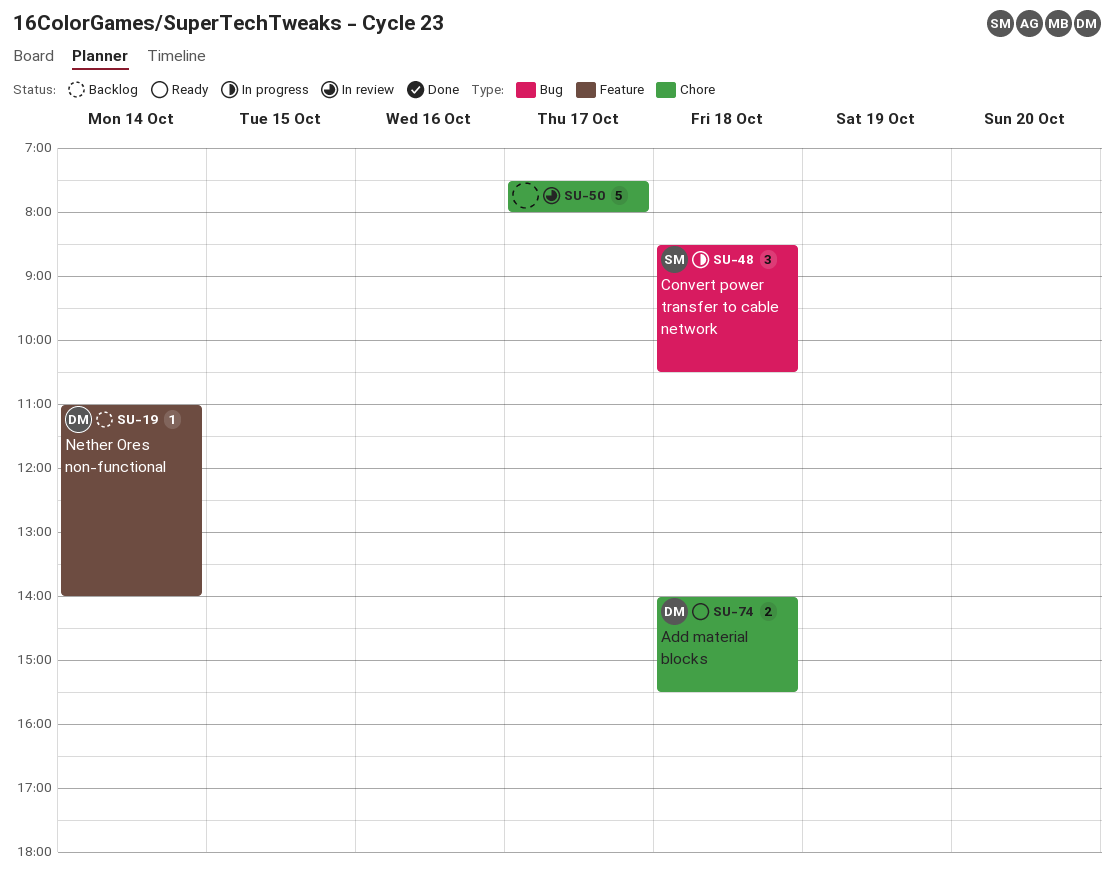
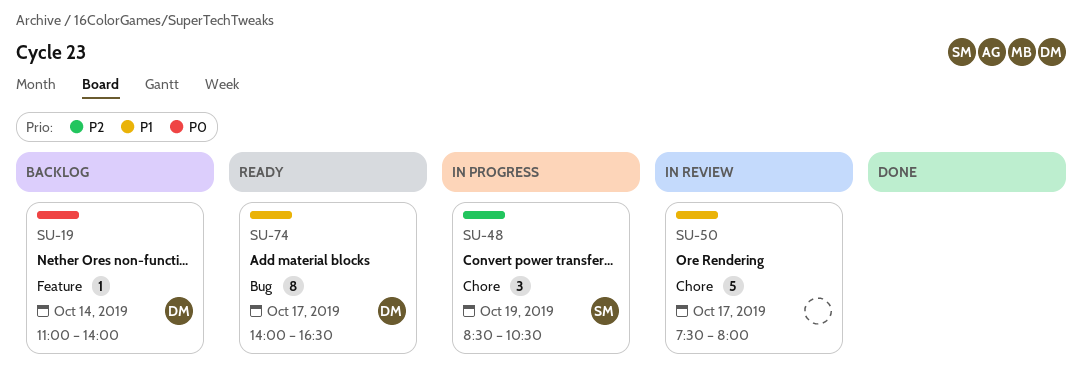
SU-48, label: Bug -> Chore
SU-48, day: Oct 18 -> Oct 19
SU-74, label: Chore -> Bug
SU-74, estimate: 2 -> 8
SU-74, day: Oct 18 -> Oct 17
SU-74, ends: 15:30 -> 16:30

